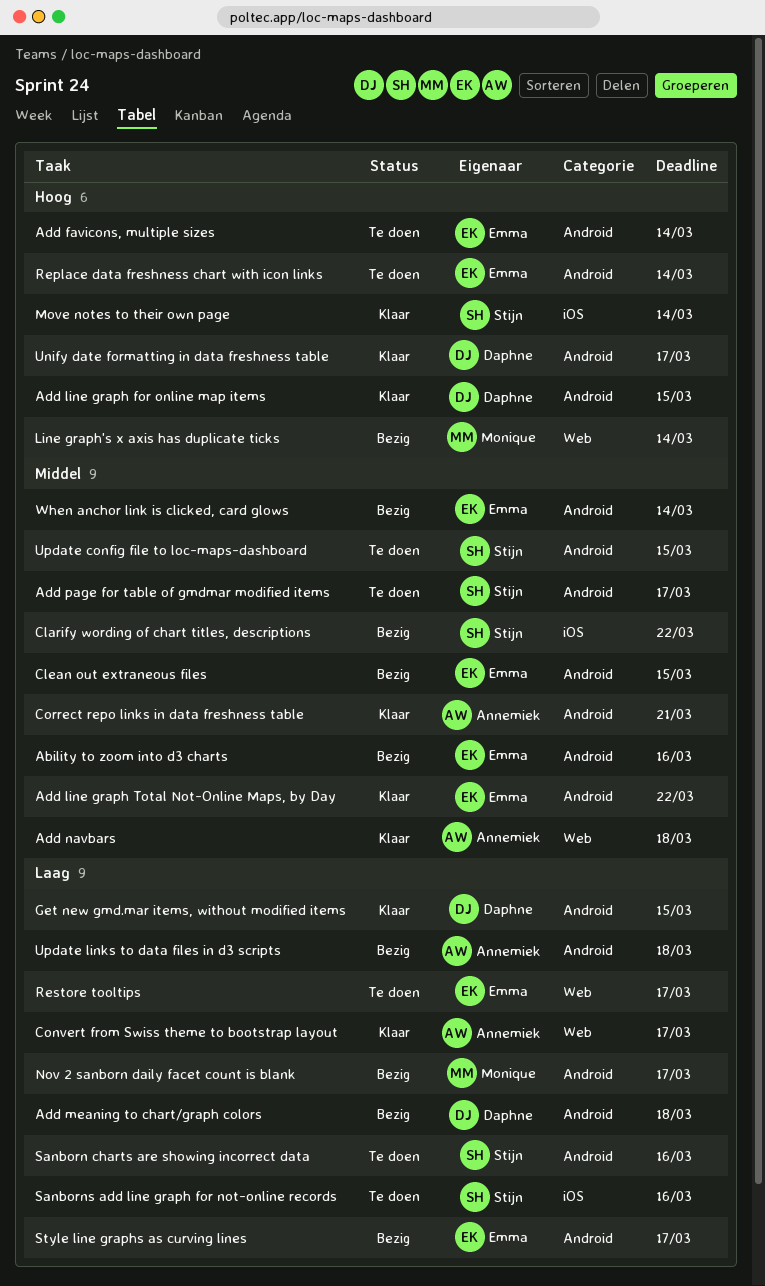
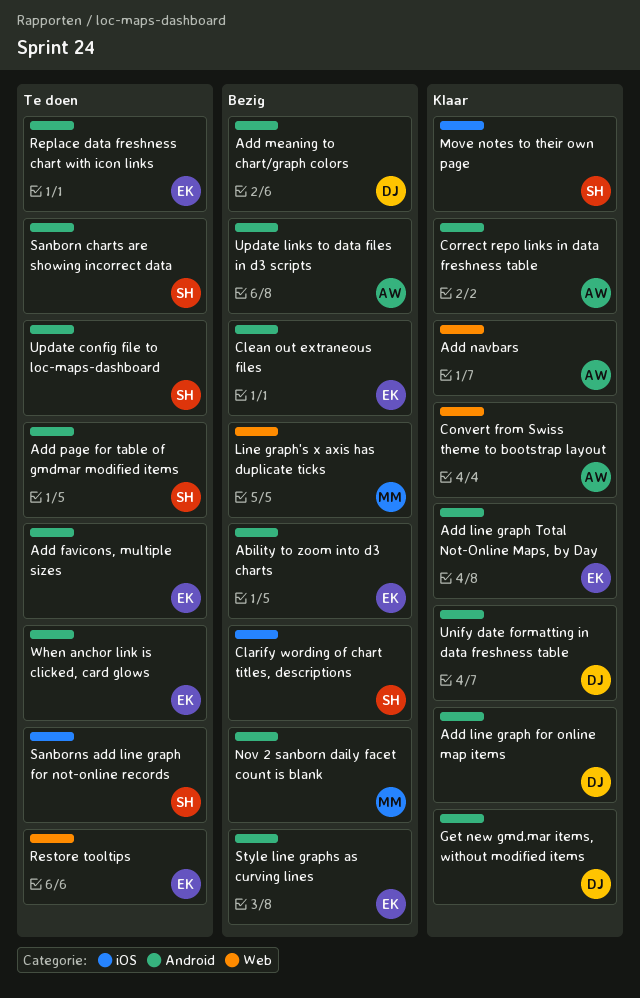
When anchor link is clicked, card glows, status: Bezig -> Te doen

